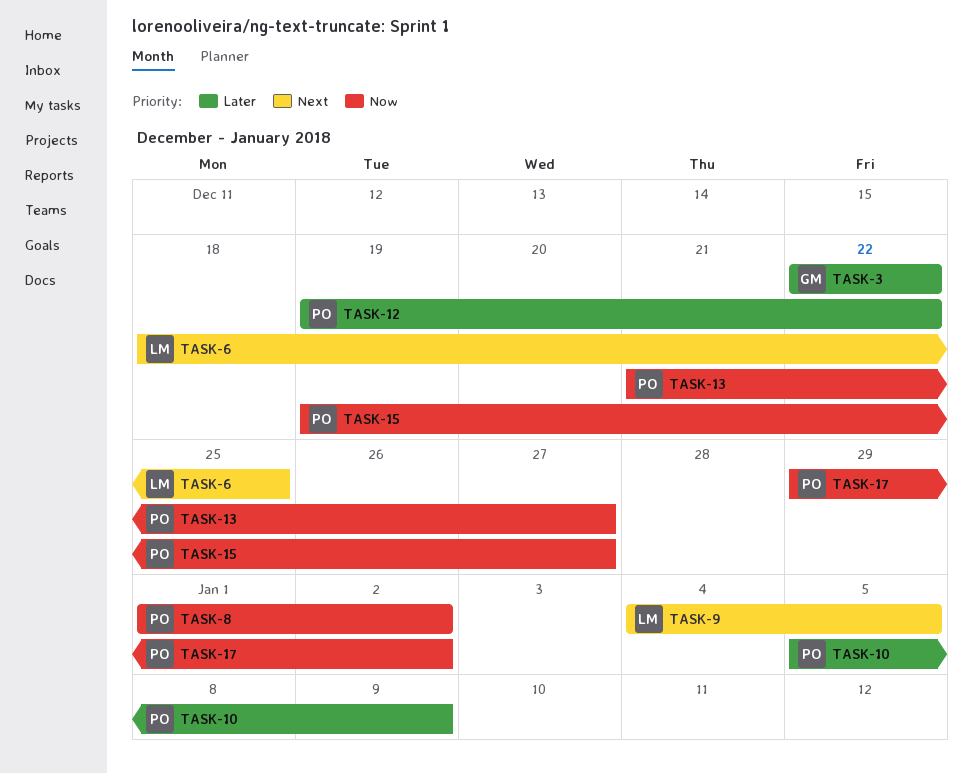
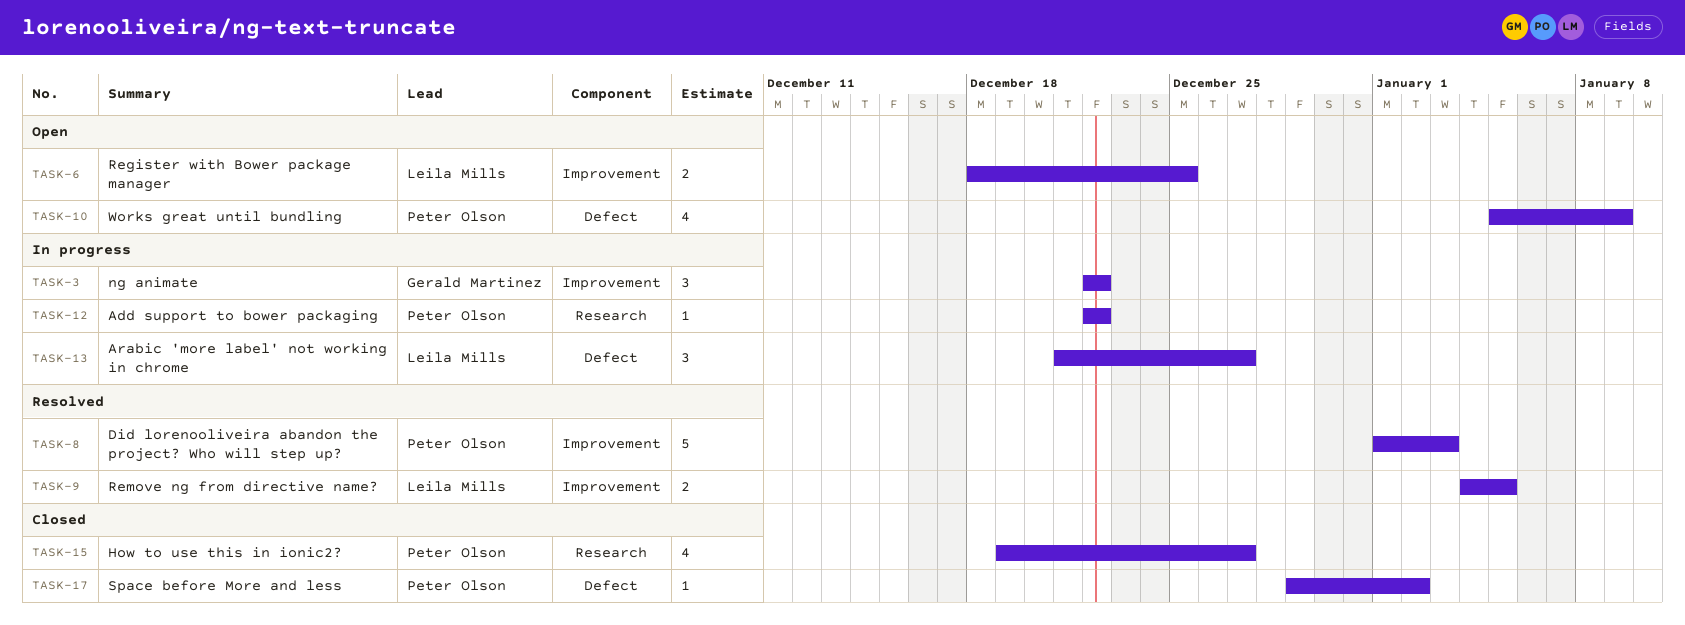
TASK-8, due: Jan 2 -> Jan 3
TASK-12, start: Dec 19 -> Dec 22
TASK-13, owner: Peter Olson -> Leila Mills

